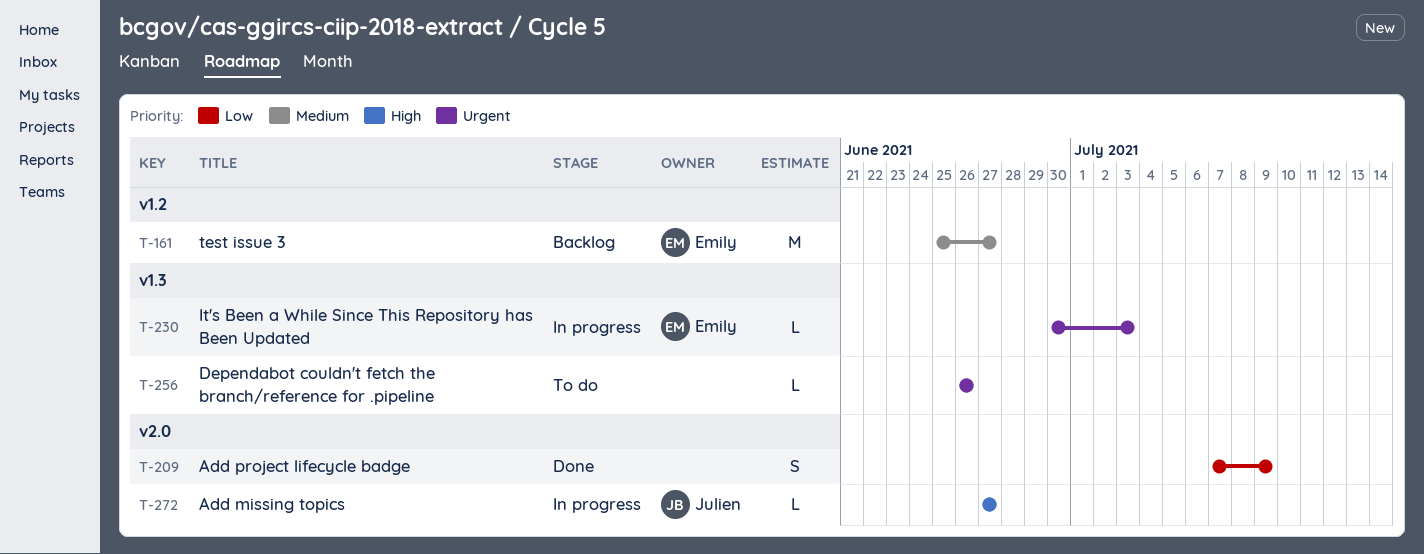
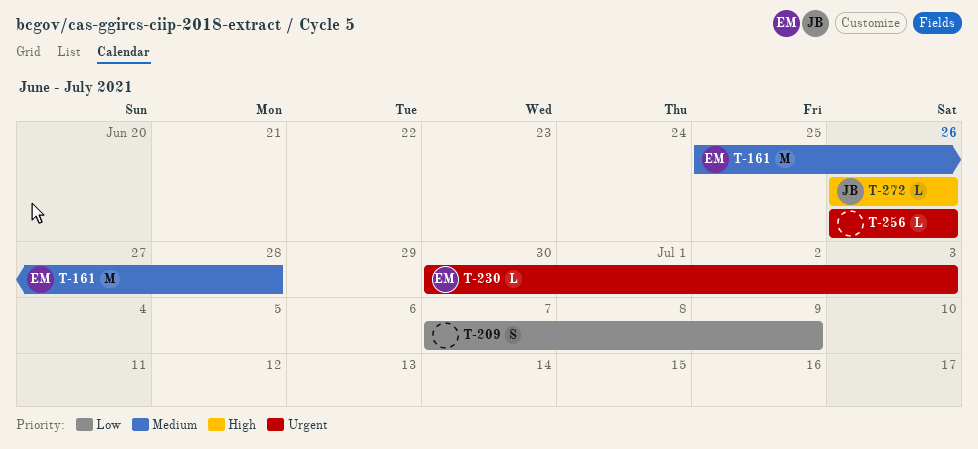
T-161, due: Jun 27 -> Jun 28
T-272, start: Jun 27 -> Jun 26
T-272, due: Jun 27 -> Jun 26

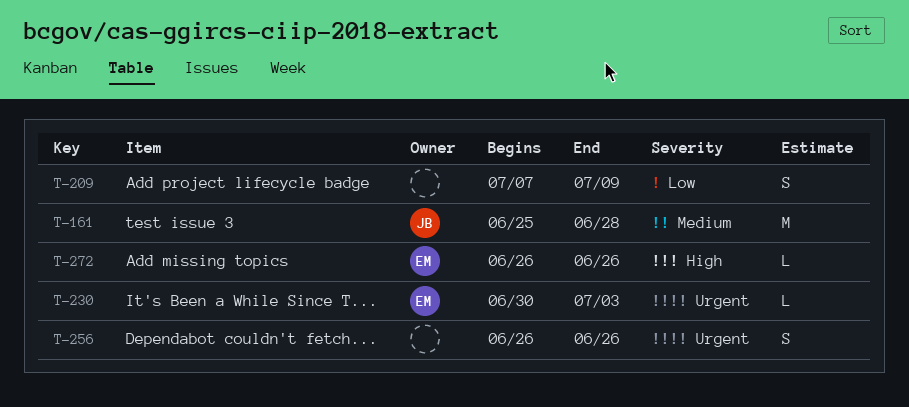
T-161, owner: EM -> JB
T-256, estimate: L -> S
T-272, owner: JB -> EM

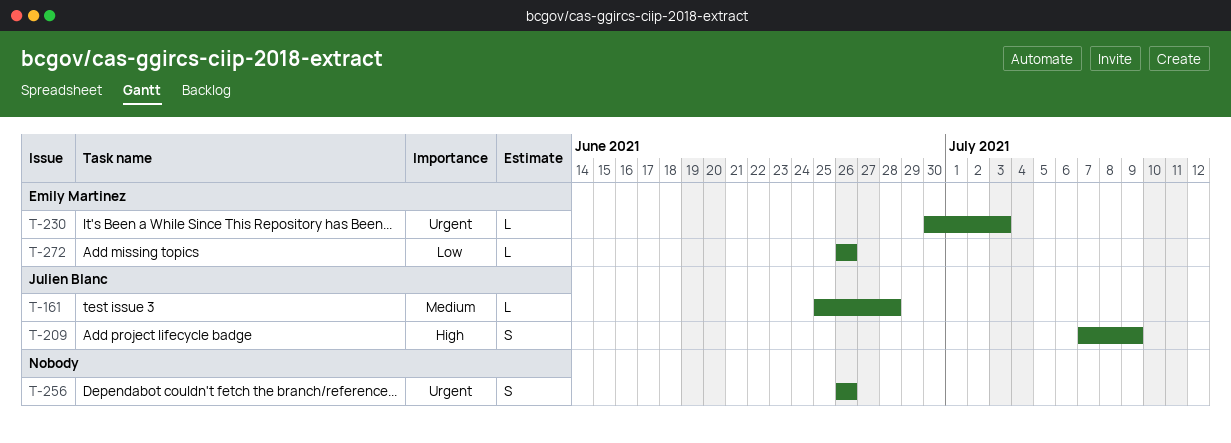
T-161, estimate: M -> L
T-209, owner: none -> Julien Blanc
T-209, priority: Low -> High
T-272, priority: High -> Low

